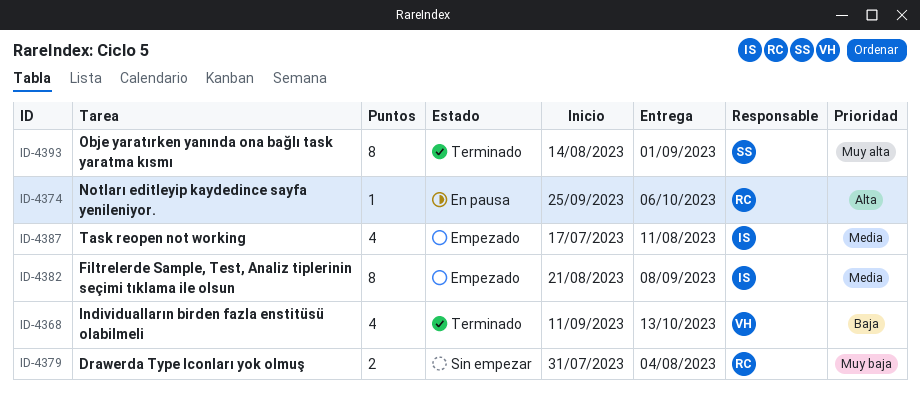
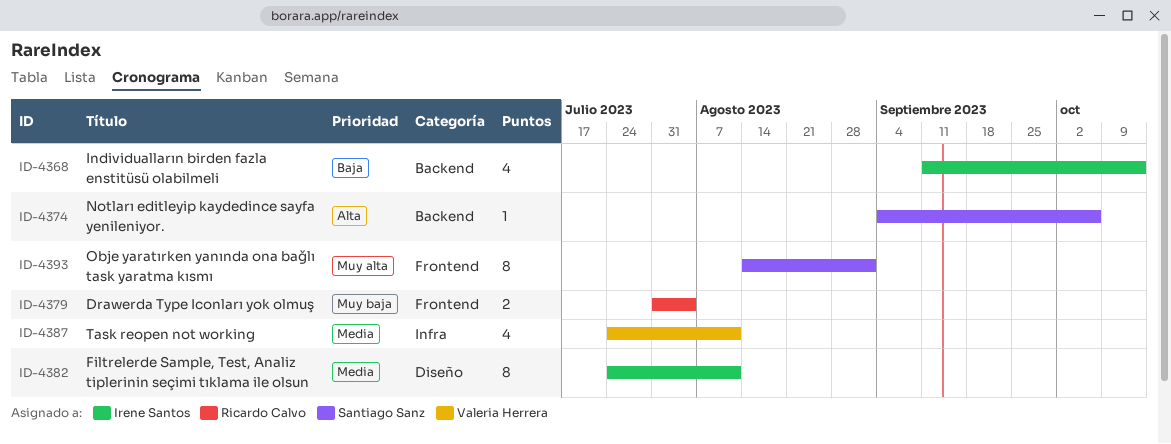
ID-4368, owner: Valeria Herrera -> Irene Santos
ID-4374, owner: Ricardo Calvo -> Santiago Sanz
ID-4374, start: Sep 25 -> Sep 4
ID-4382, start: Aug 21 -> Jul 24
ID-4382, due: Sep 8 -> Aug 11
ID-4387, owner: Irene Santos -> Valeria Herrera
ID-4387, start: Jul 17 -> Jul 24

